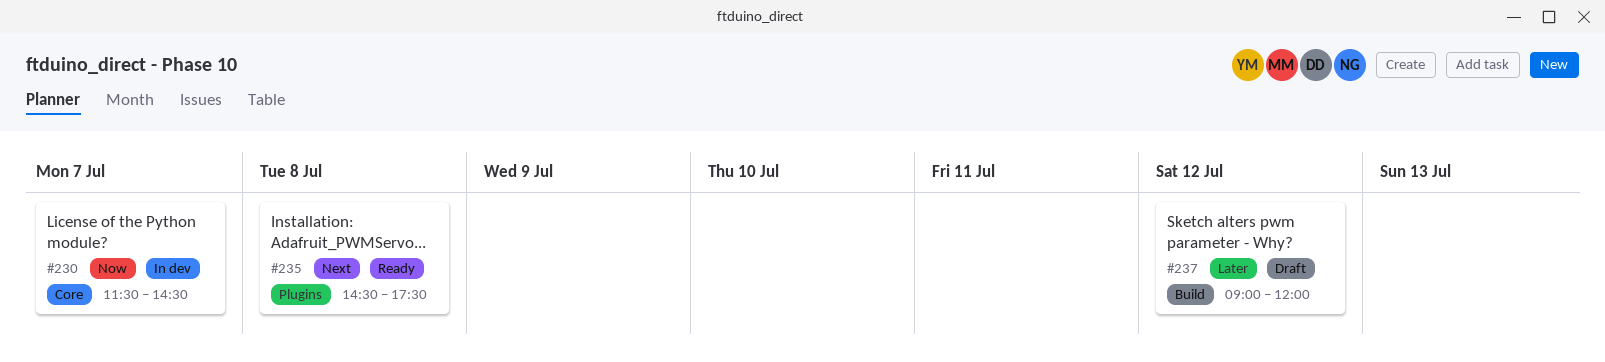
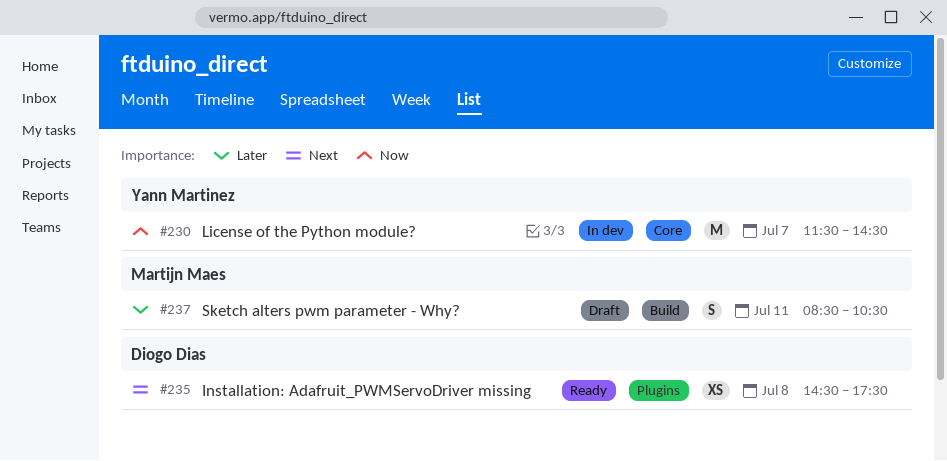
#237, day: Jul 12 -> Jul 11
#237, begins: 09:00 -> 08:30
#237, ends: 12:00 -> 10:30

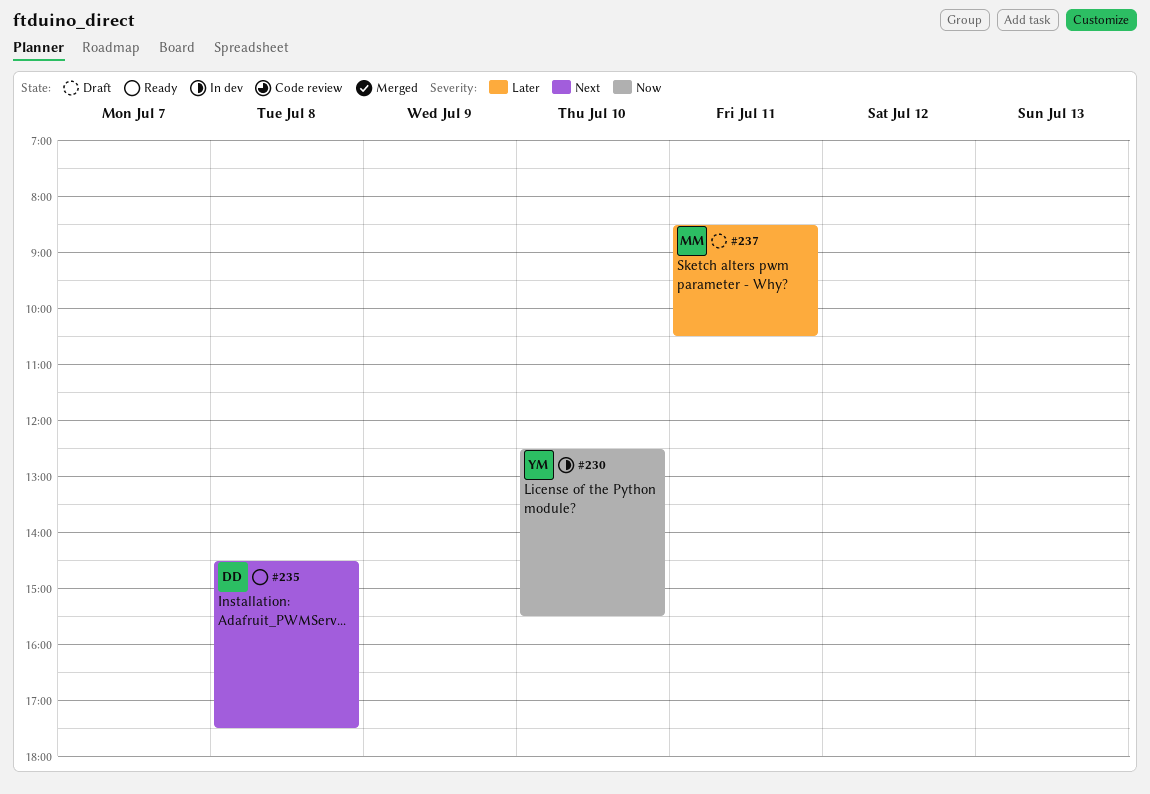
#230, day: Jul 7 -> Jul 10
#230, begins: 11:30 -> 12:30
#230, ends: 14:30 -> 15:30

